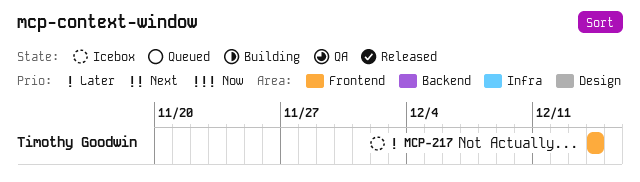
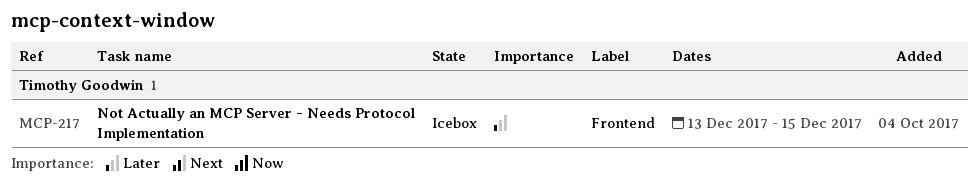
MCP-217, start: Dec 14 -> Dec 13
MCP-217, due: Dec 14 -> Dec 15

